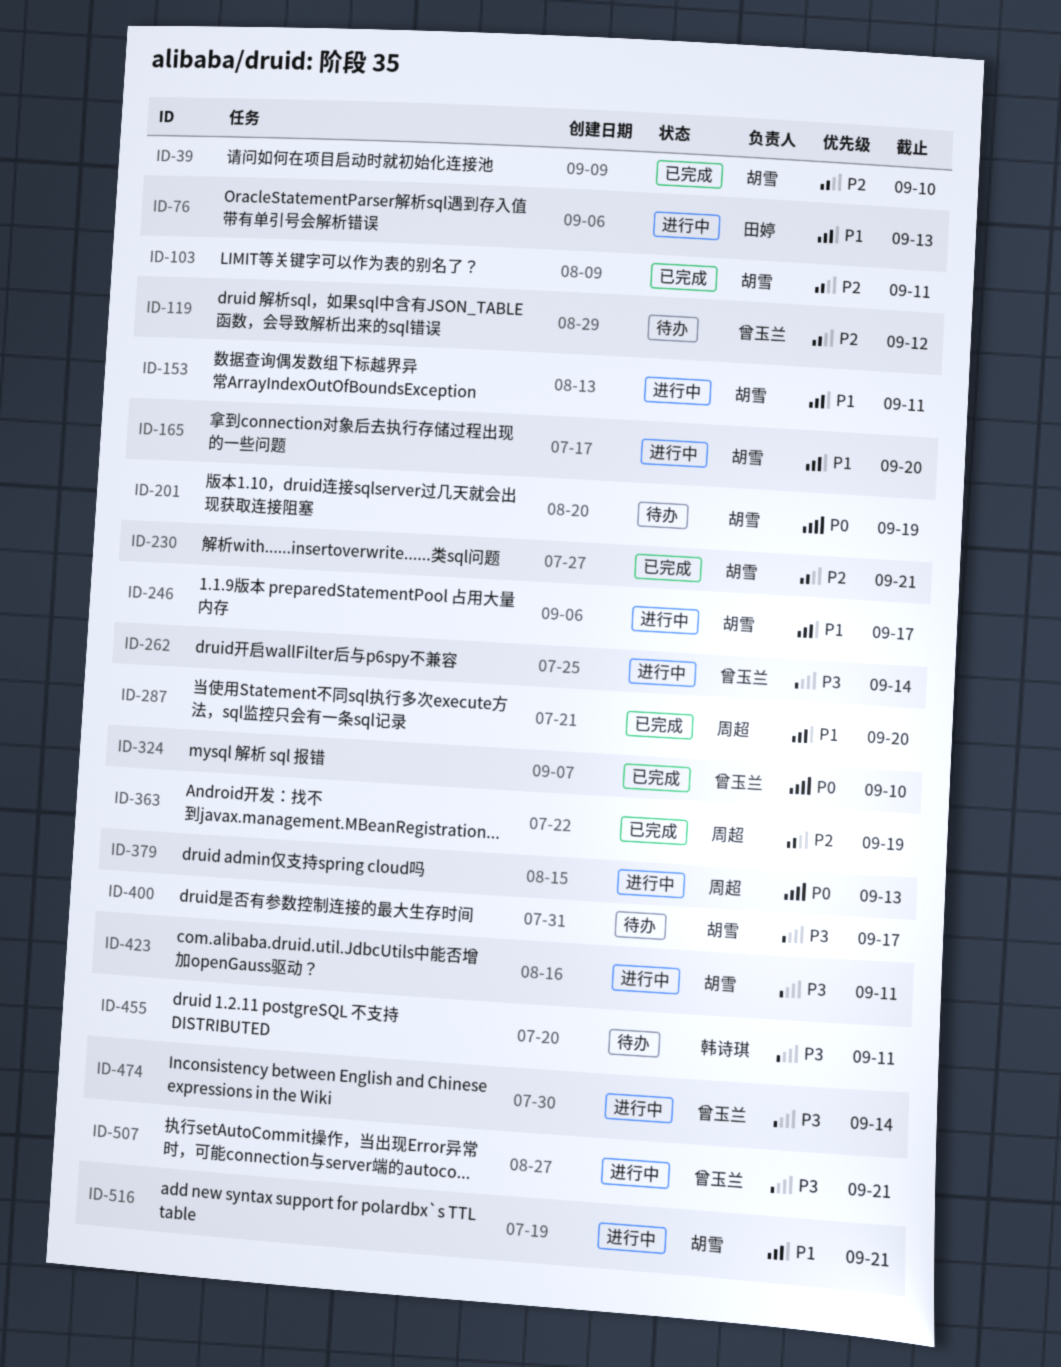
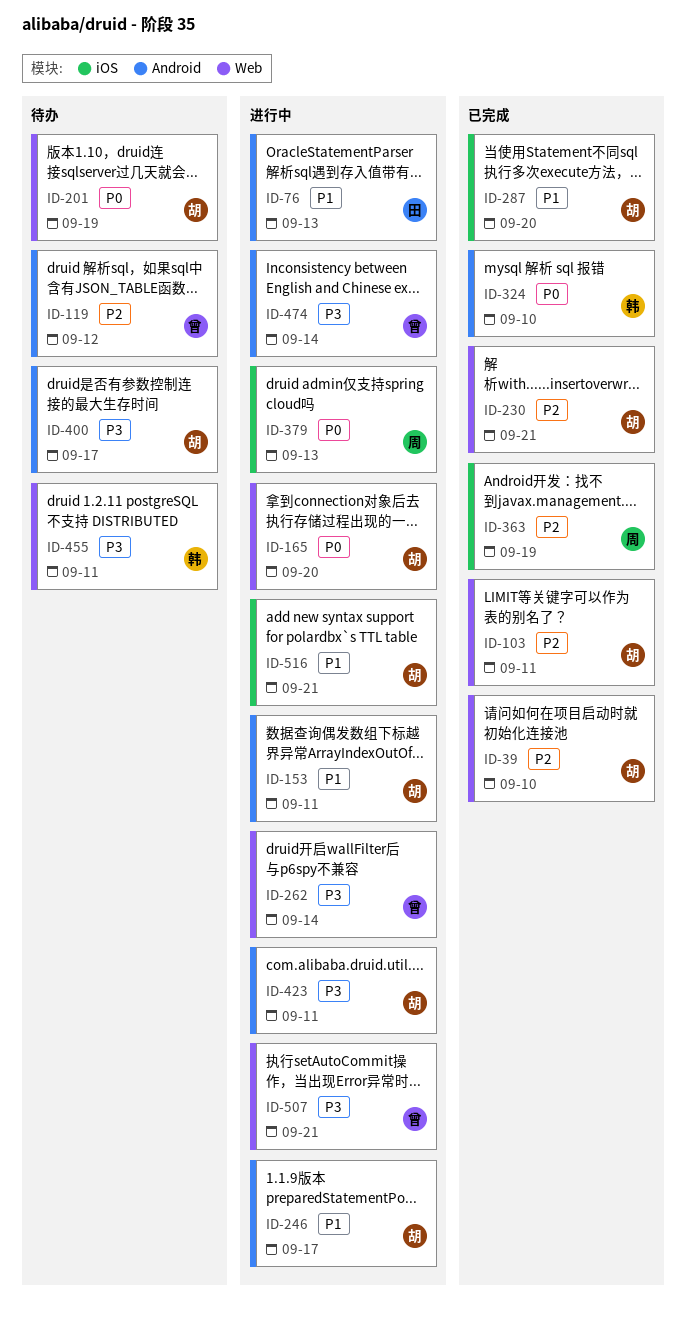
ID-165, priority: P1 -> P0
ID-287, owner: 周超 -> 胡雪
ID-324, owner: 曾玉兰 -> 韩诗琪

